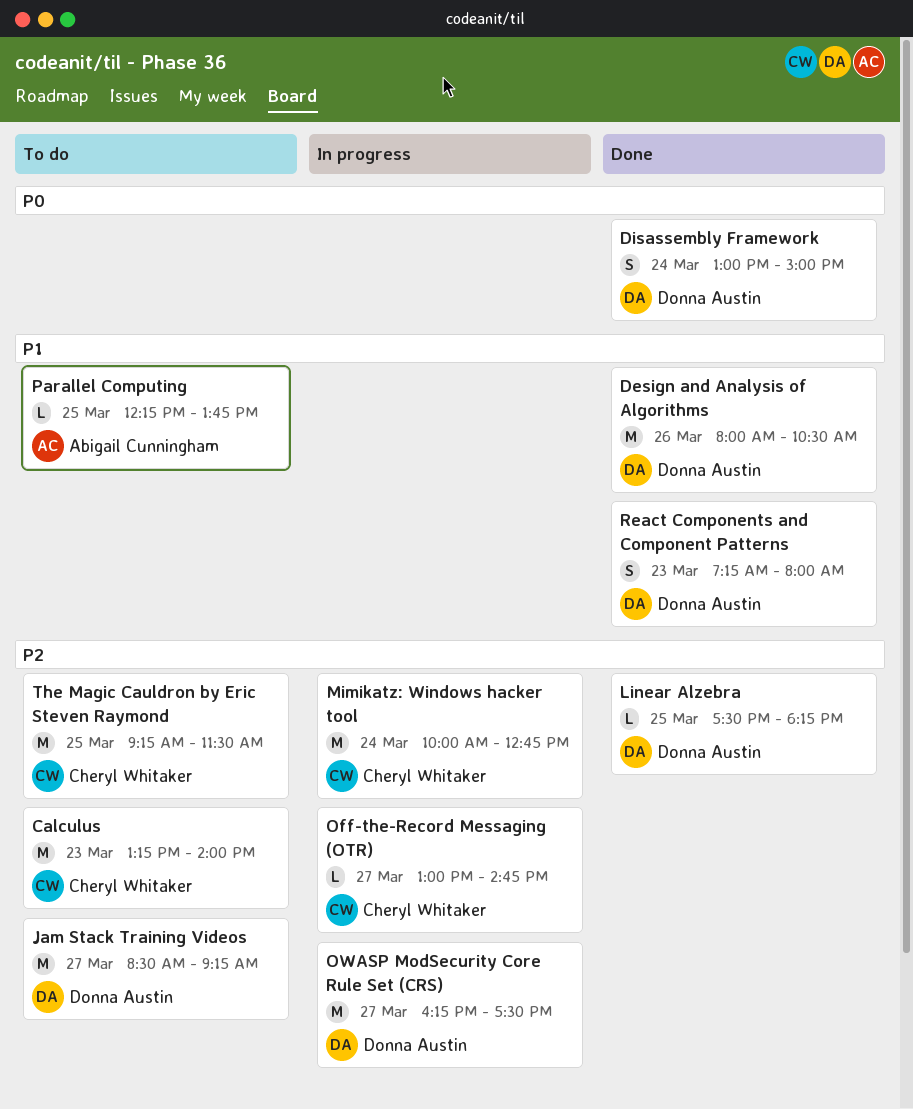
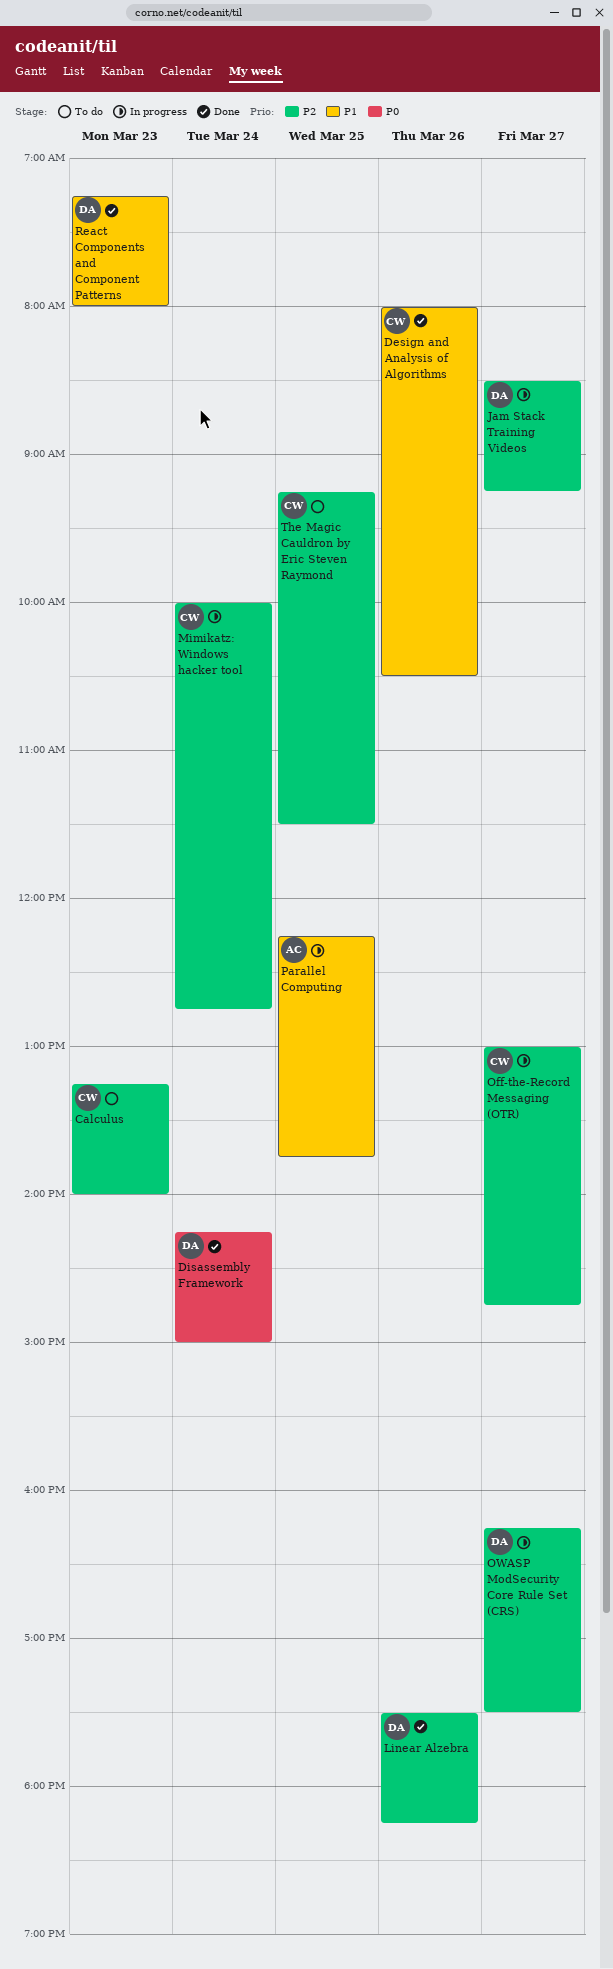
Design and Analysis of Algorithms, owner: Donna Austin -> Cheryl Whitaker
Disassembly Framework, begins: 13:00 -> 14:15
Jam Stack Training Videos, status: To do -> In progress
Linear Alzebra, day: Mar 25 -> Mar 26
Parallel Computing, status: To do -> In progress

